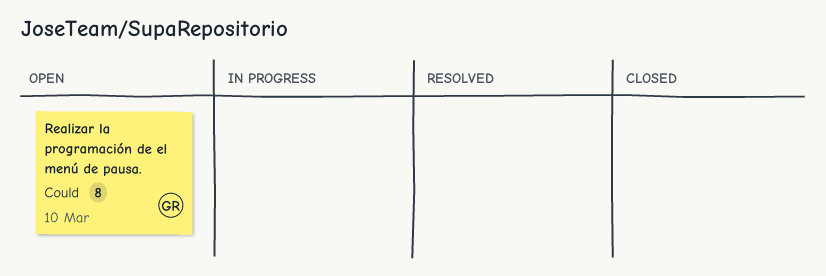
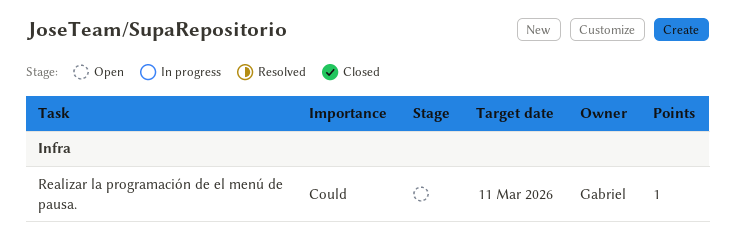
Realizar la programación de el menú de pausa., estimate: 8 -> 1
Realizar la programación de el menú de pausa., due: Mar 10 -> Mar 11

